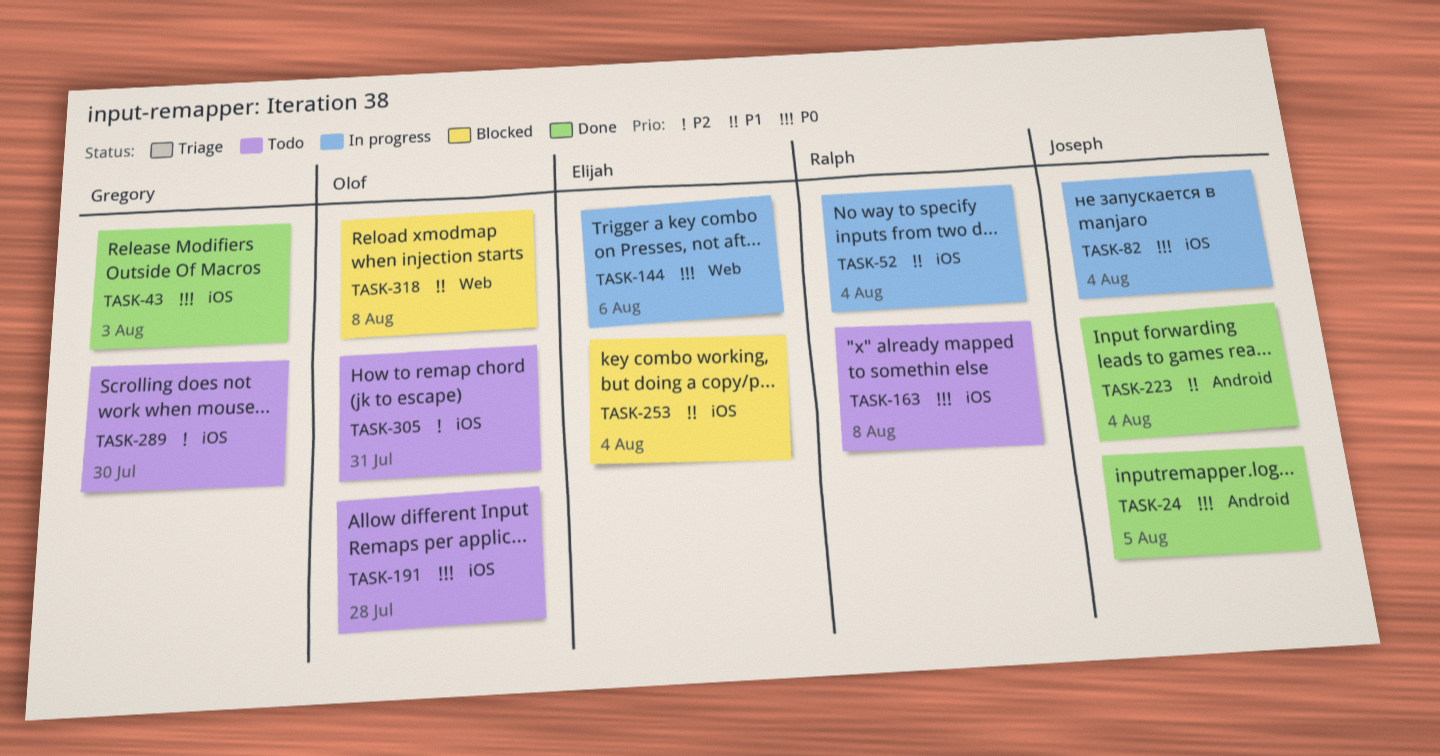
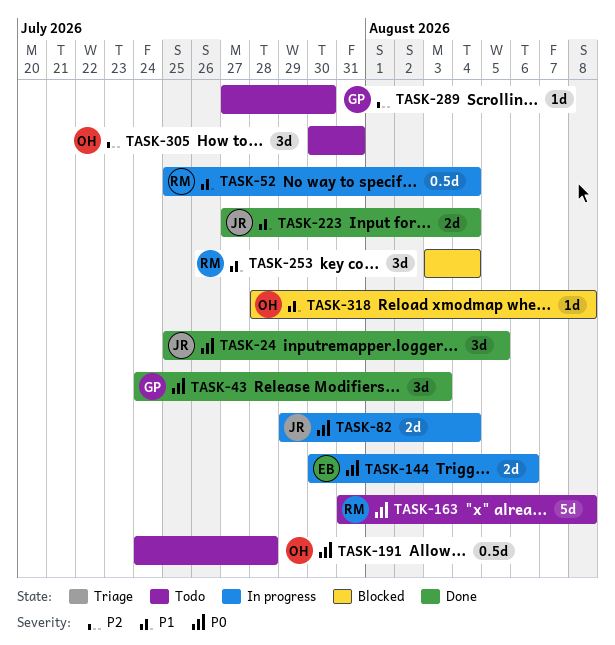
TASK-253, owner: Elijah -> Ralph

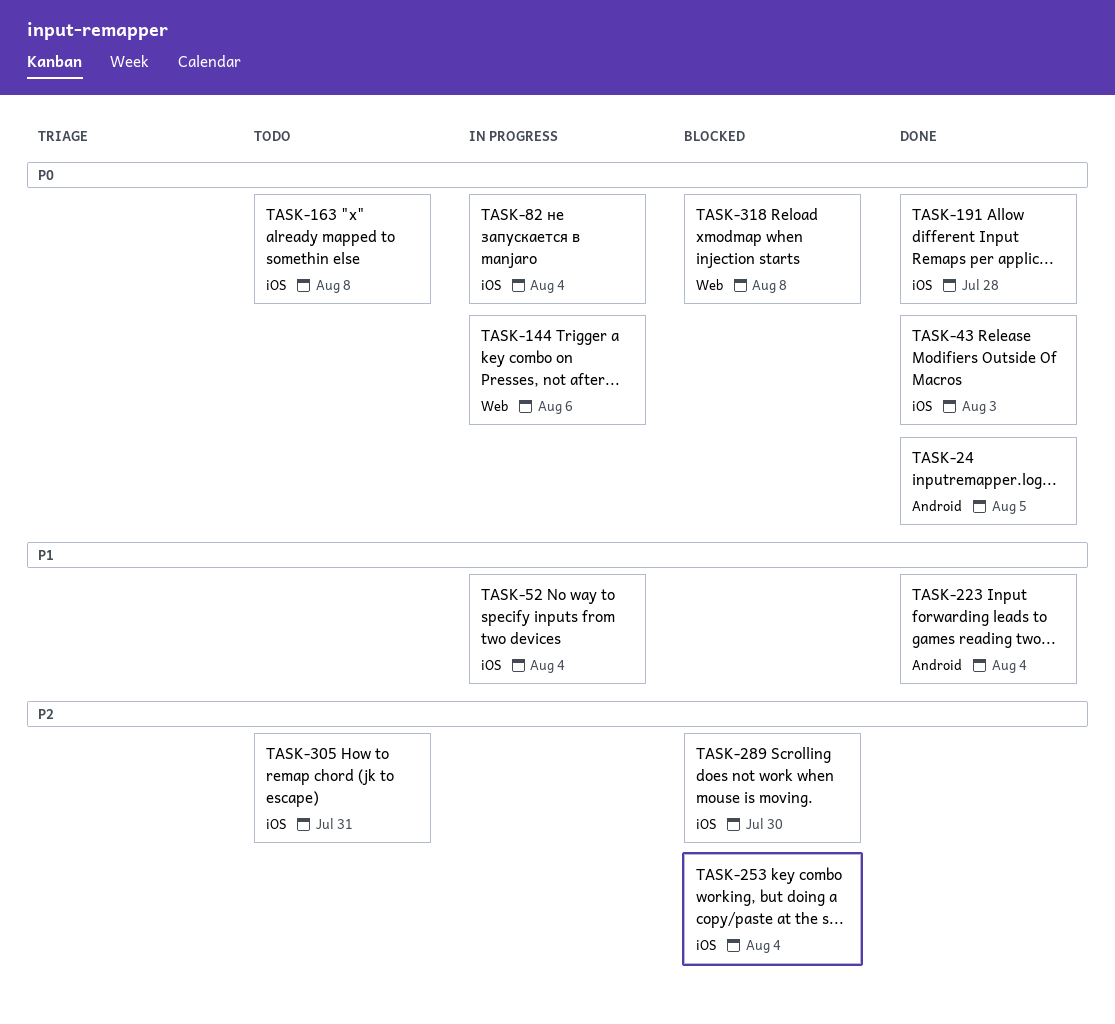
TASK-191, status: Todo -> Done
TASK-253, priority: P1 -> P2
TASK-289, status: Todo -> Blocked
TASK-318, priority: P1 -> P0

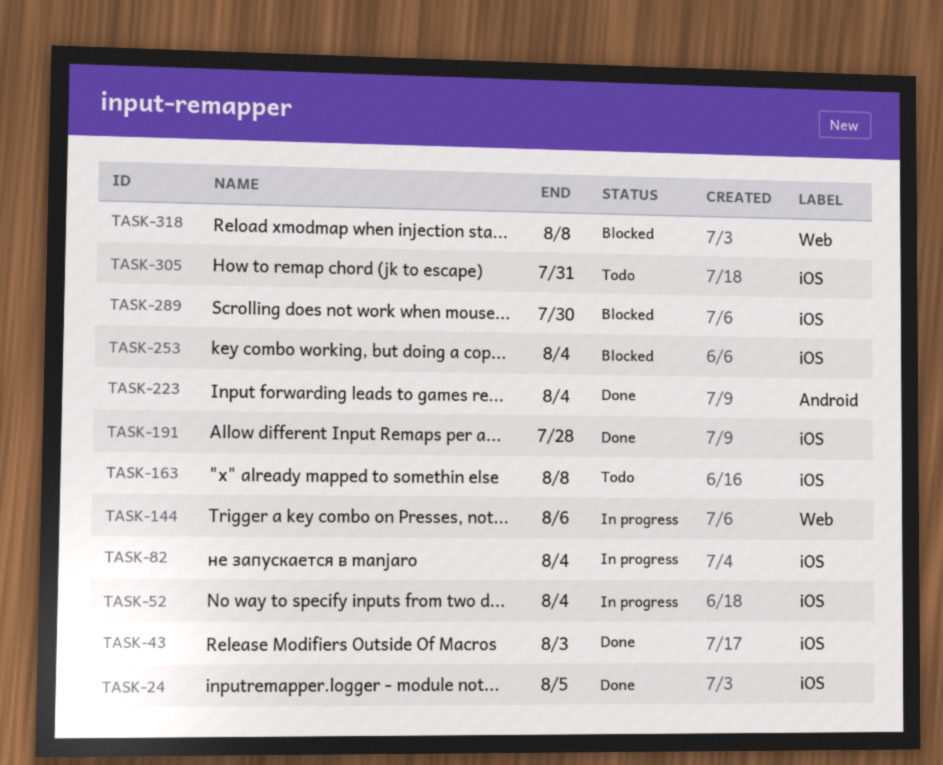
TASK-24, label: Android -> iOS

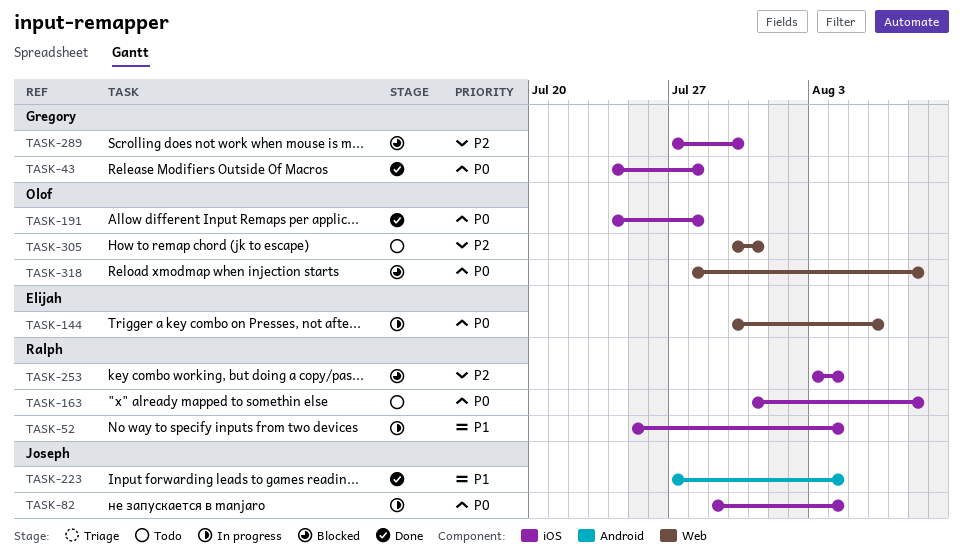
TASK-24: present -> none
TASK-43, due: Aug 3 -> Jul 28
TASK-305, label: iOS -> Web

